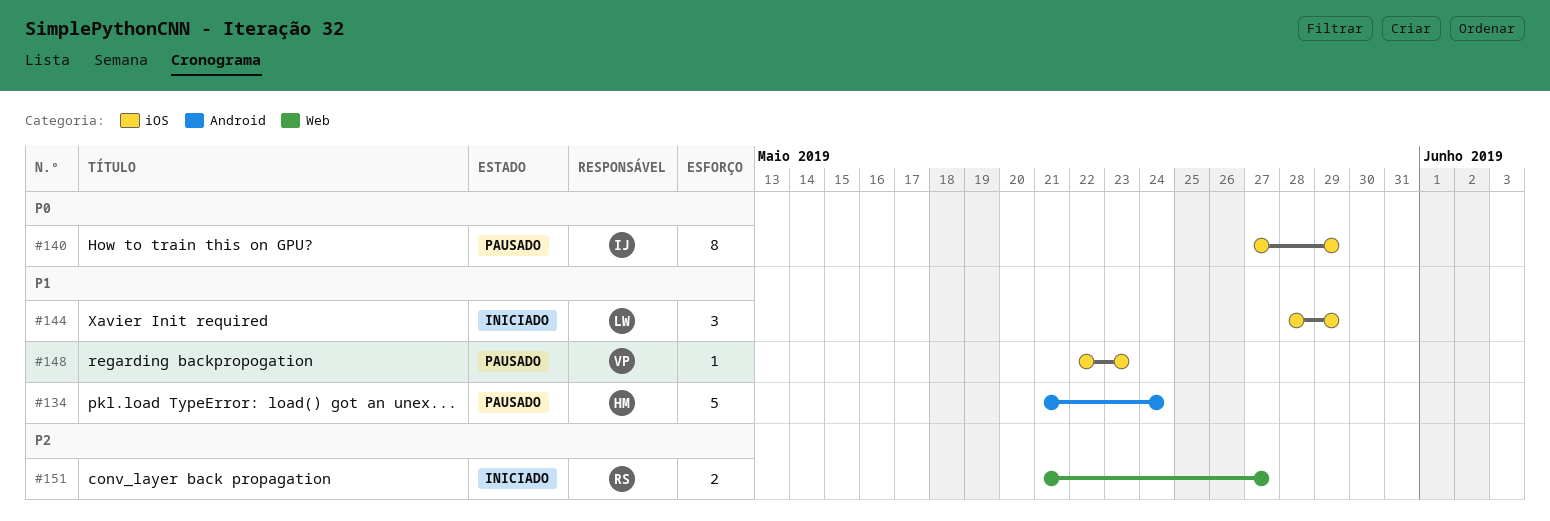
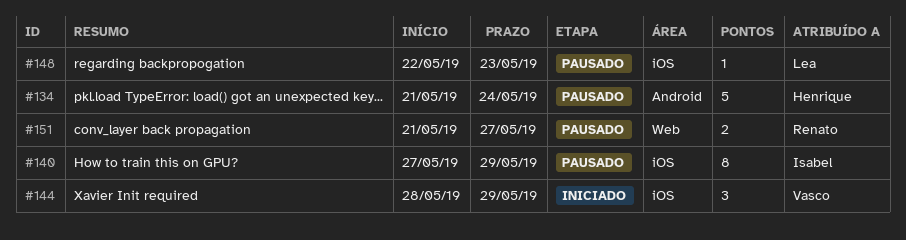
#144, owner: Lea -> Vasco
#148, owner: Vasco -> Lea
#151, status: Iniciado -> Pausado

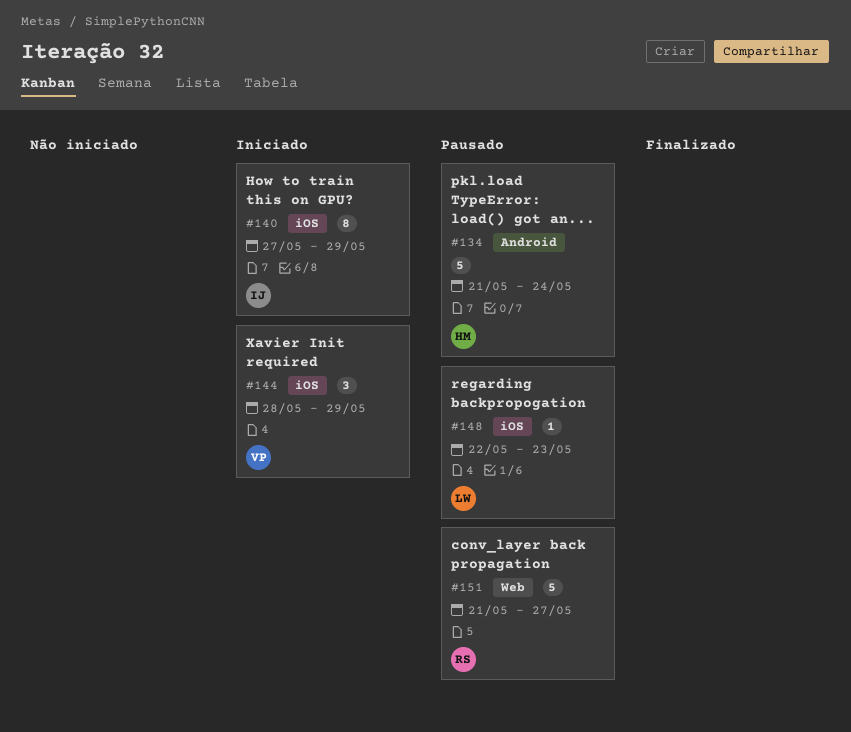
#140, status: Pausado -> Iniciado
#151, estimate: 2 -> 5

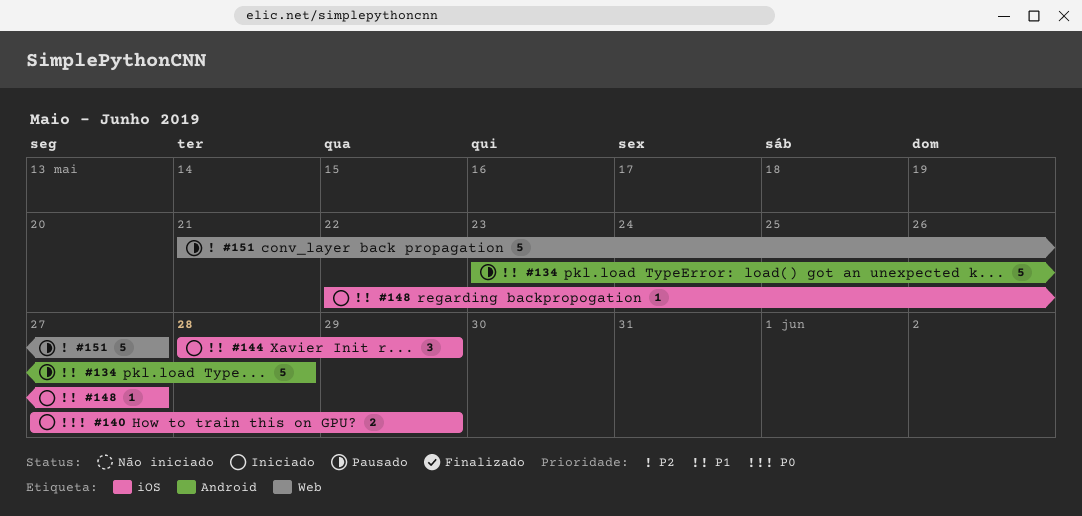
#134, start: May 21 -> May 23
#134, due: May 24 -> May 28
#140, estimate: 8 -> 2
#148, status: Pausado -> Iniciado
#148, due: May 23 -> May 27

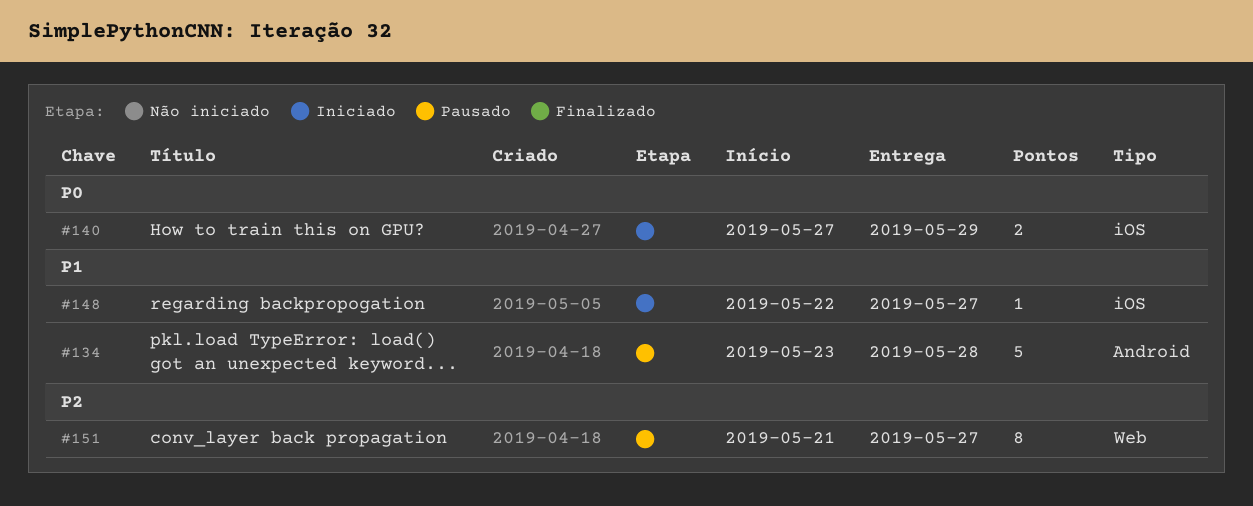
#144: present -> none
#151, estimate: 5 -> 8

